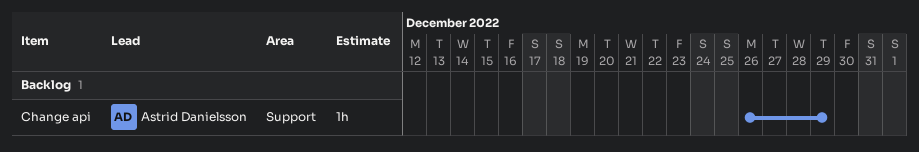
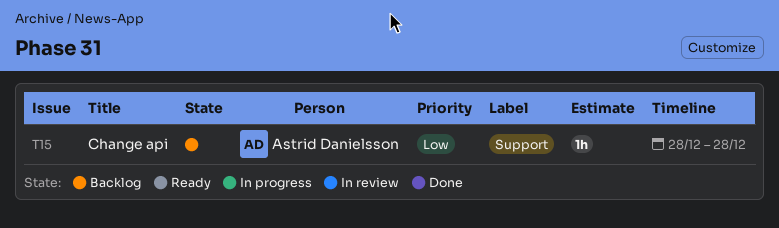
Change api, start: Dec 26 -> Dec 28
Change api, due: Dec 29 -> Dec 28

